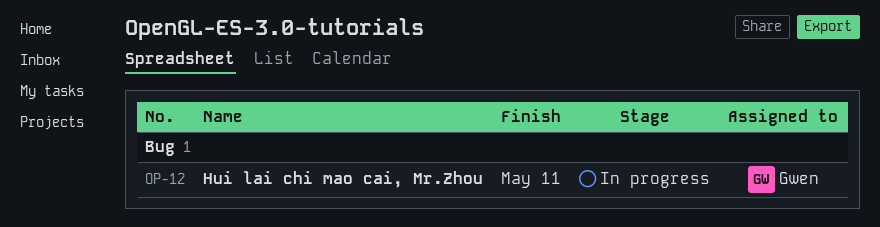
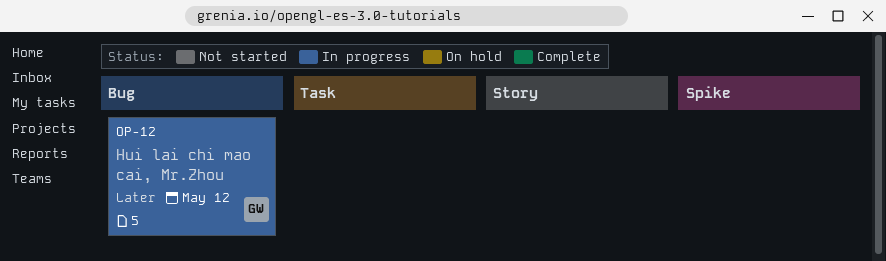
OP-12, due: May 11 -> May 12

